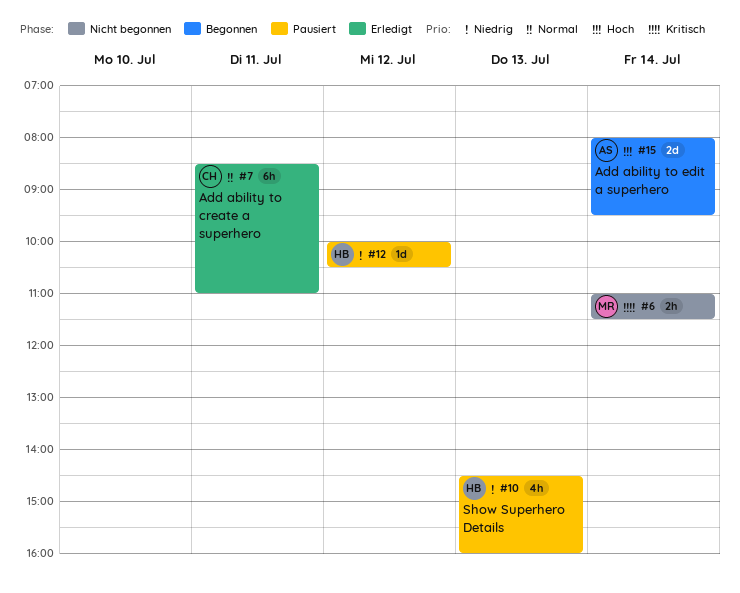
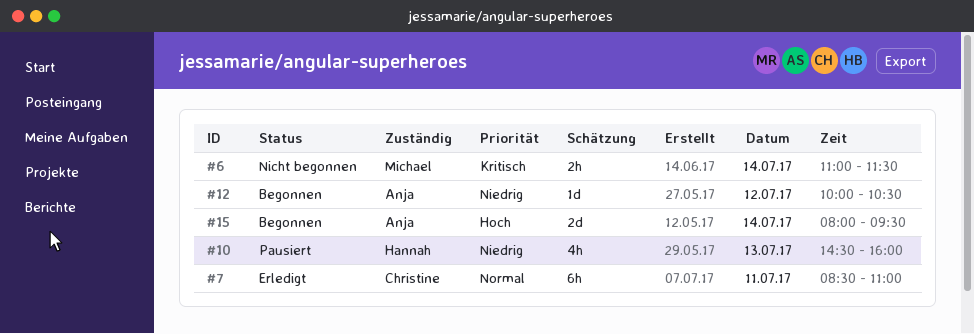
#12, status: Pausiert -> Begonnen
#12, owner: Hannah -> Anja

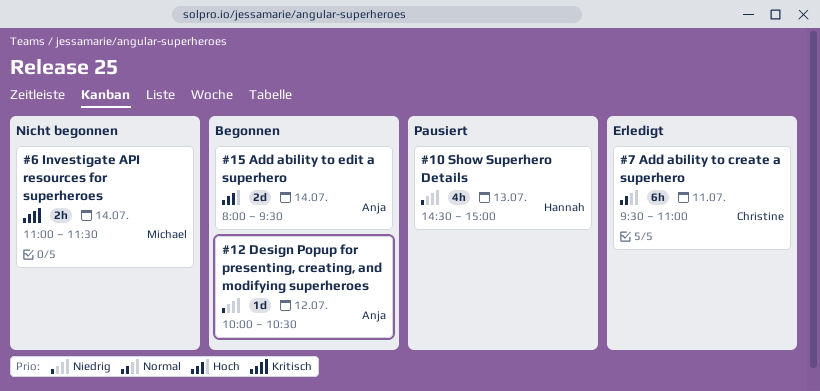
#7, begins: 08:30 -> 09:30
#10, ends: 16:00 -> 15:00

